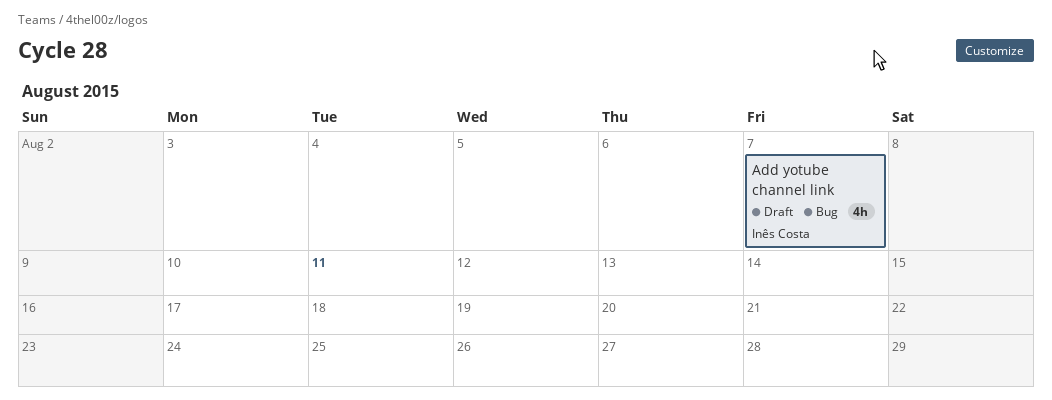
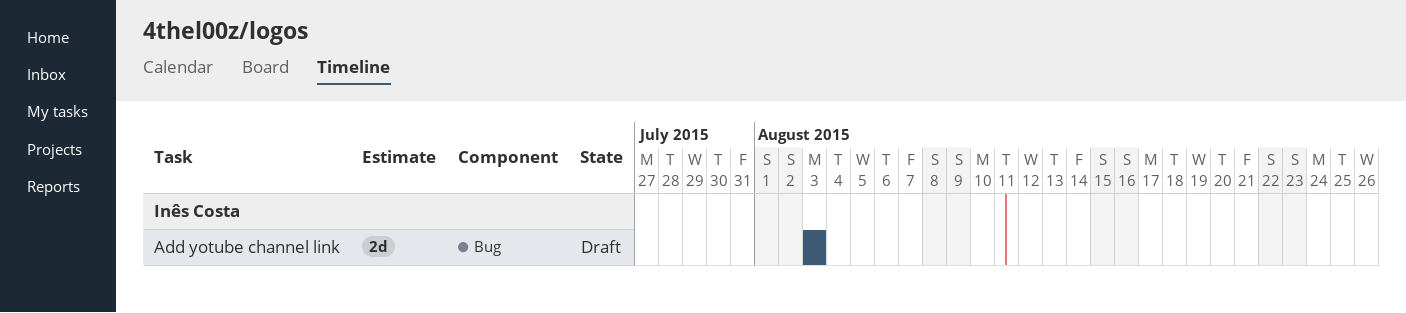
Add yotube channel link, estimate: 4h -> 2d
Add yotube channel link, due: Aug 7 -> Aug 3

